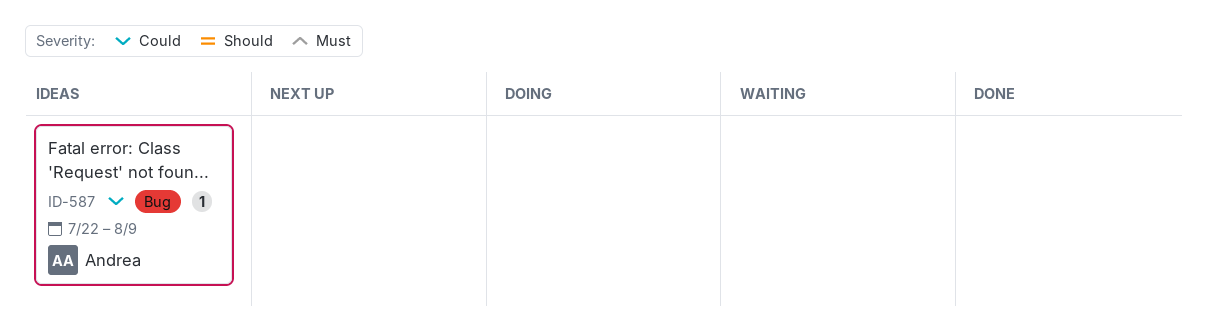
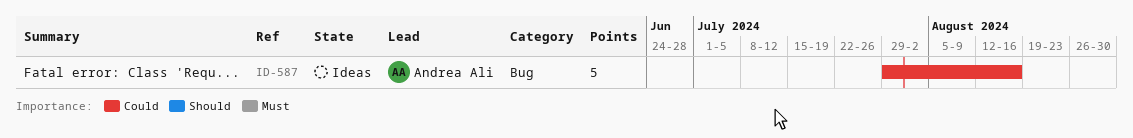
ID-587, estimate: 1 -> 5
ID-587, start: Jul 22 -> Jul 29
ID-587, due: Aug 9 -> Aug 16

